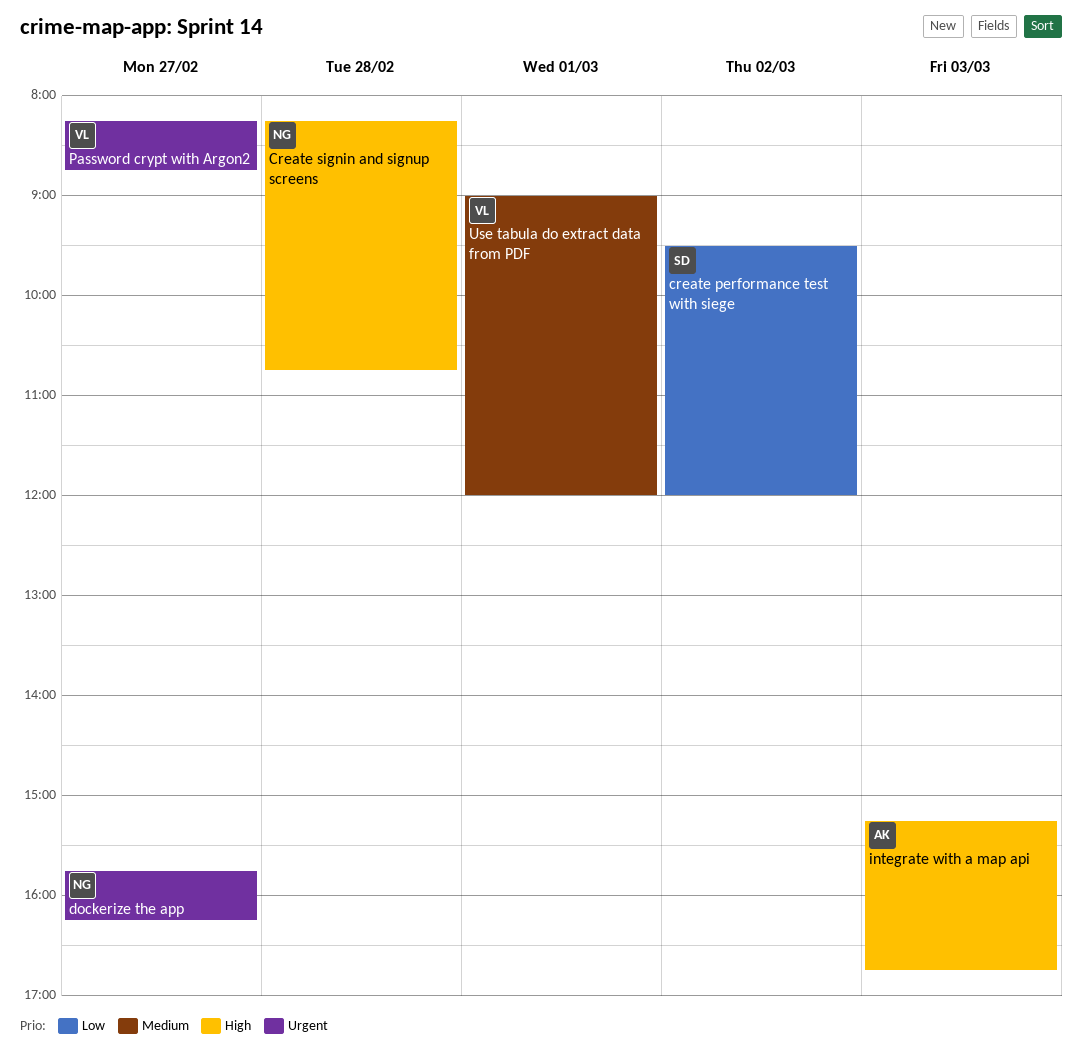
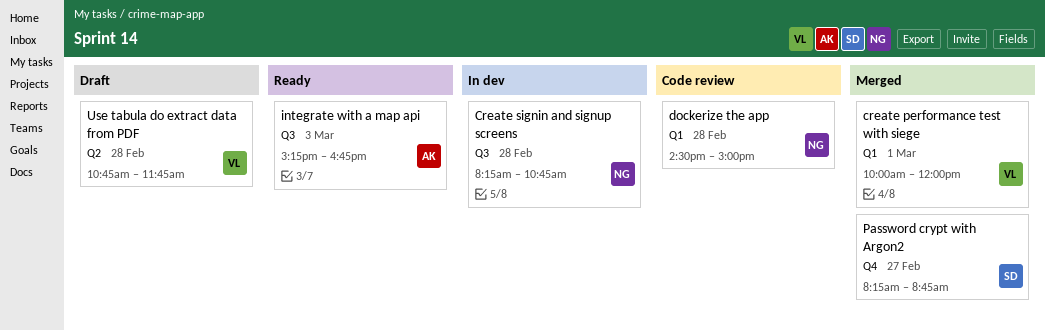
create performance test with siege, owner: SD -> VL
create performance test with siege, day: Mar 2 -> Mar 1
create performance test with siege, begins: 09:30 -> 10:00
dockerize the app, day: Feb 27 -> Feb 28
dockerize the app, begins: 15:45 -> 14:30
dockerize the app, ends: 16:15 -> 15:00
Password crypt with Argon2, owner: VL -> SD
Use tabula do extract data from PDF, day: Mar 1 -> Feb 28
Use tabula do extract data from PDF, begins: 09:00 -> 10:45
Use tabula do extract data from PDF, ends: 12:00 -> 11:45

